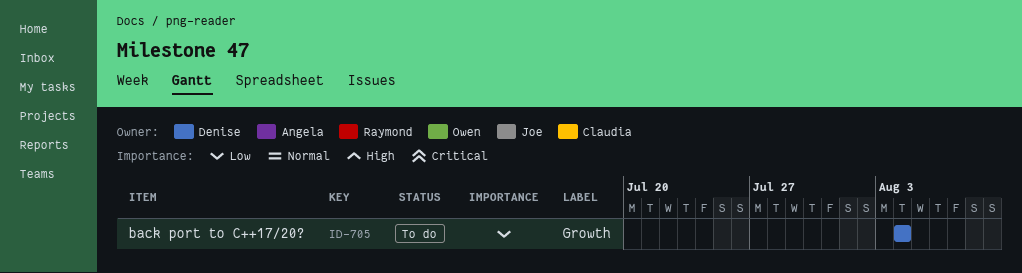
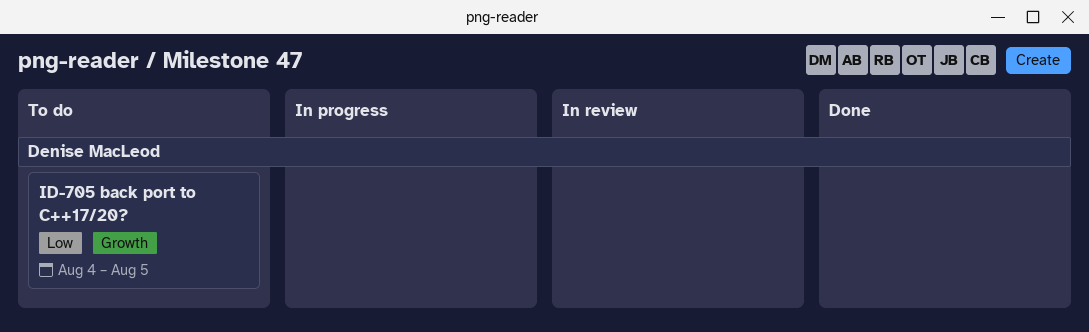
ID-705, due: Aug 4 -> Aug 5

